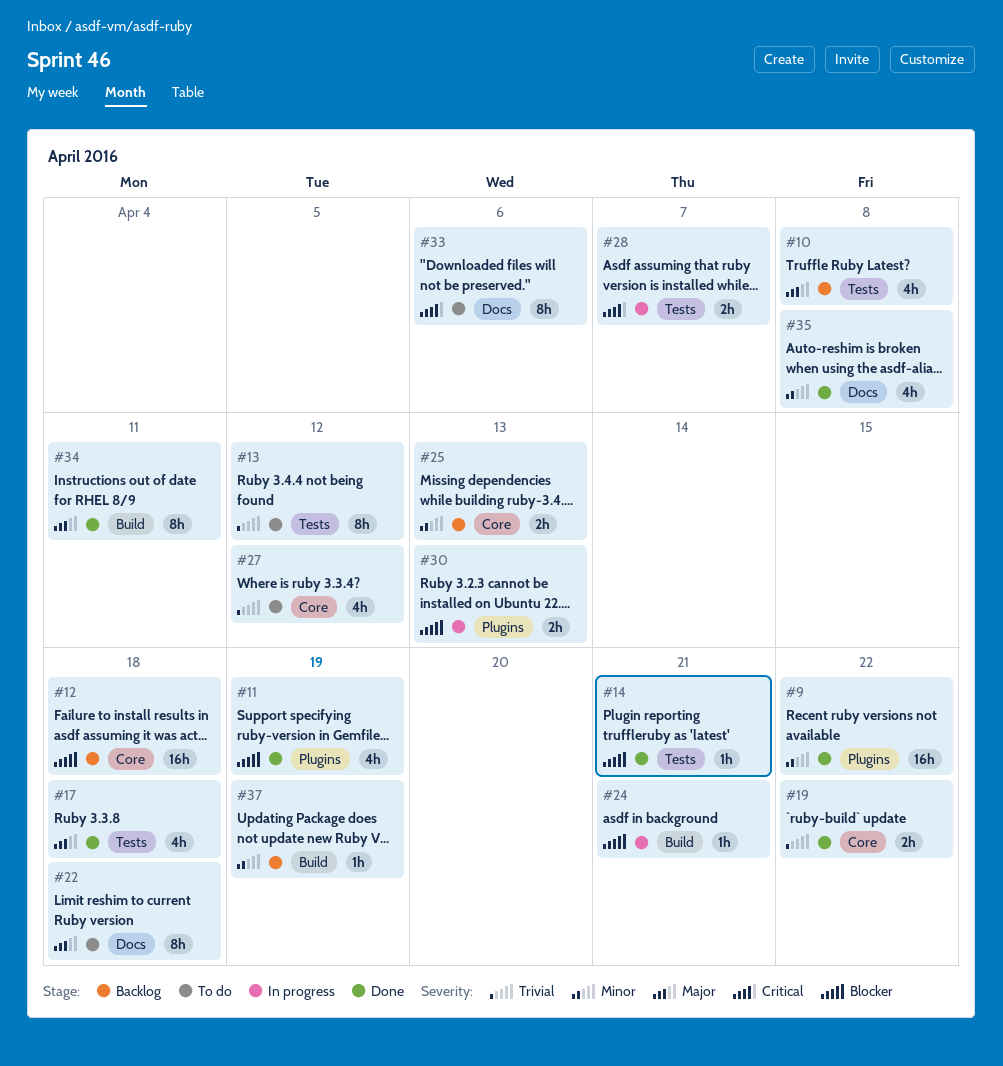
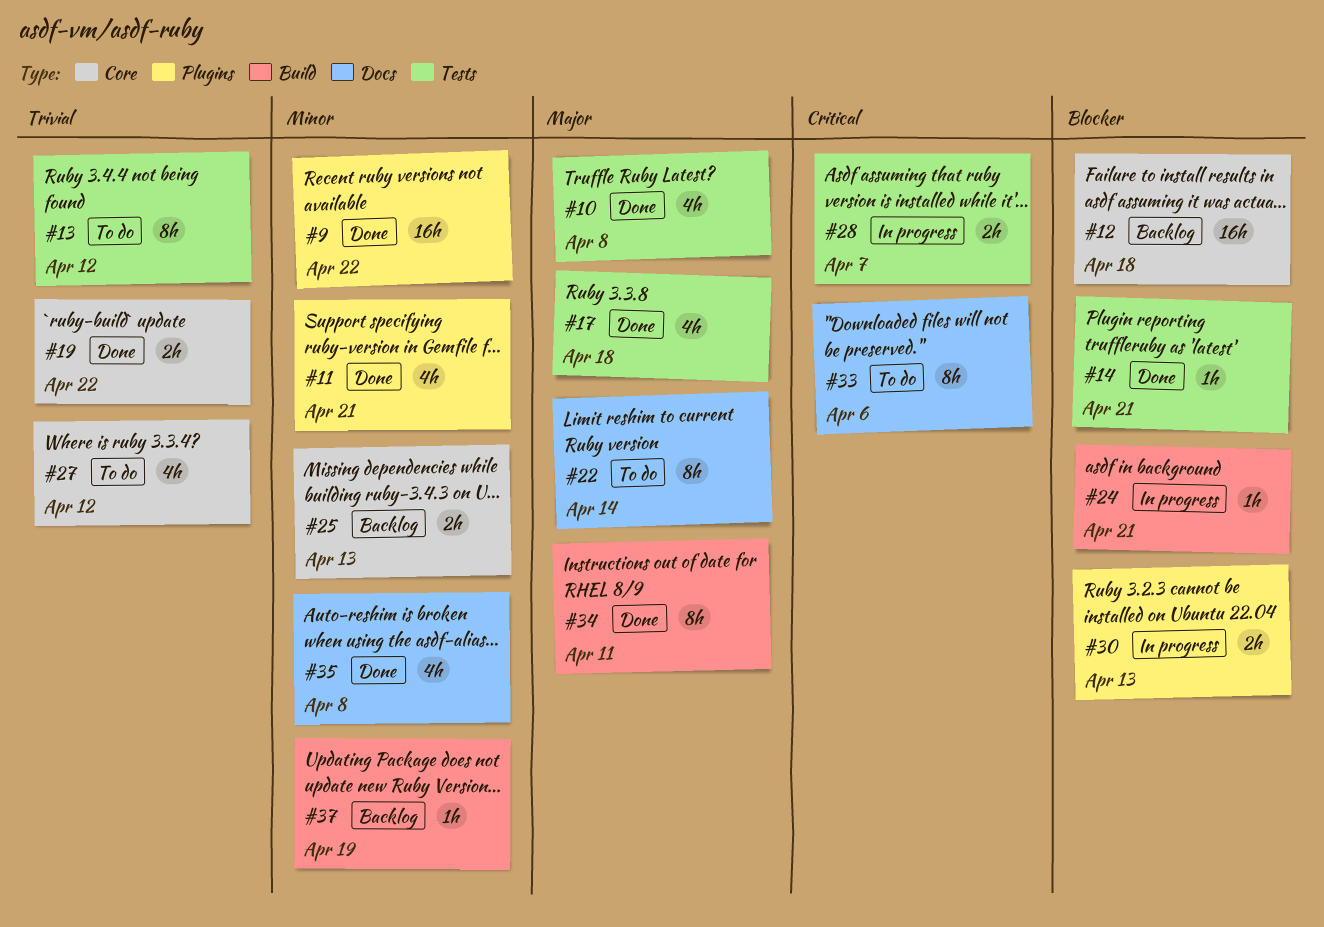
#10, status: Backlog -> Done
#11, priority: Blocker -> Minor
#11, due: Apr 19 -> Apr 21
#22, due: Apr 18 -> Apr 14

